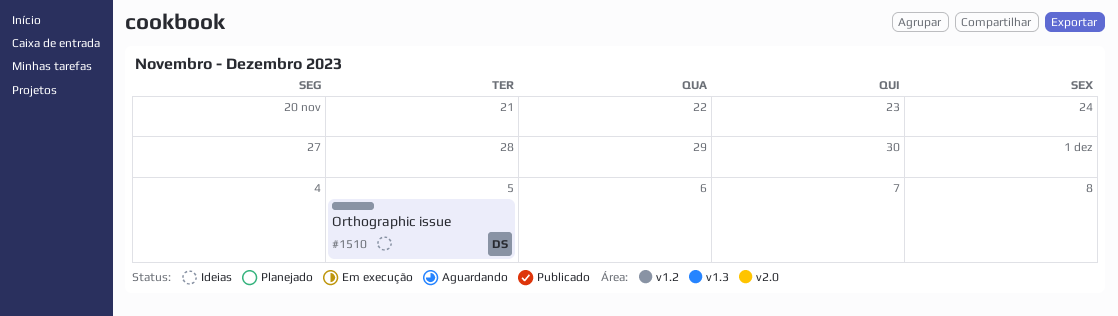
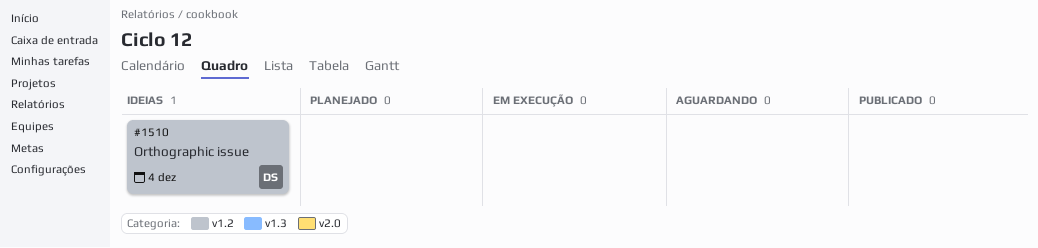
#1510, due: Dec 5 -> Dec 4

